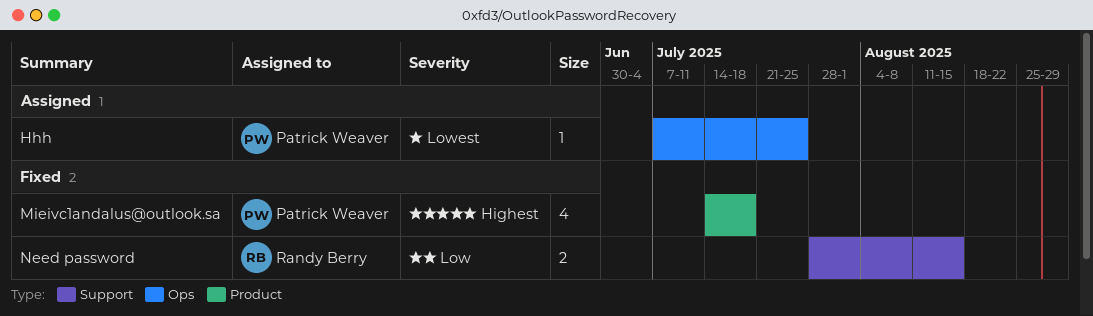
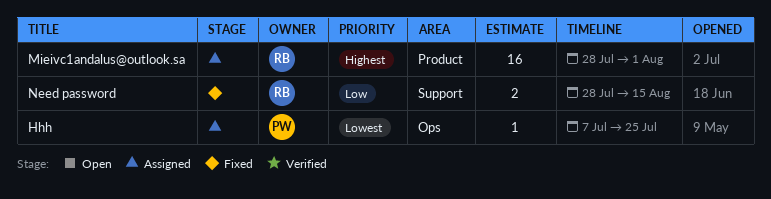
Mieivc1andalus@outlook.sa, status: Fixed -> Assigned
Mieivc1andalus@outlook.sa, owner: Patrick Weaver -> Randy Berry
Mieivc1andalus@outlook.sa, estimate: 4 -> 16
Mieivc1andalus@outlook.sa, start: Jul 14 -> Jul 28
Mieivc1andalus@outlook.sa, due: Jul 18 -> Aug 1

